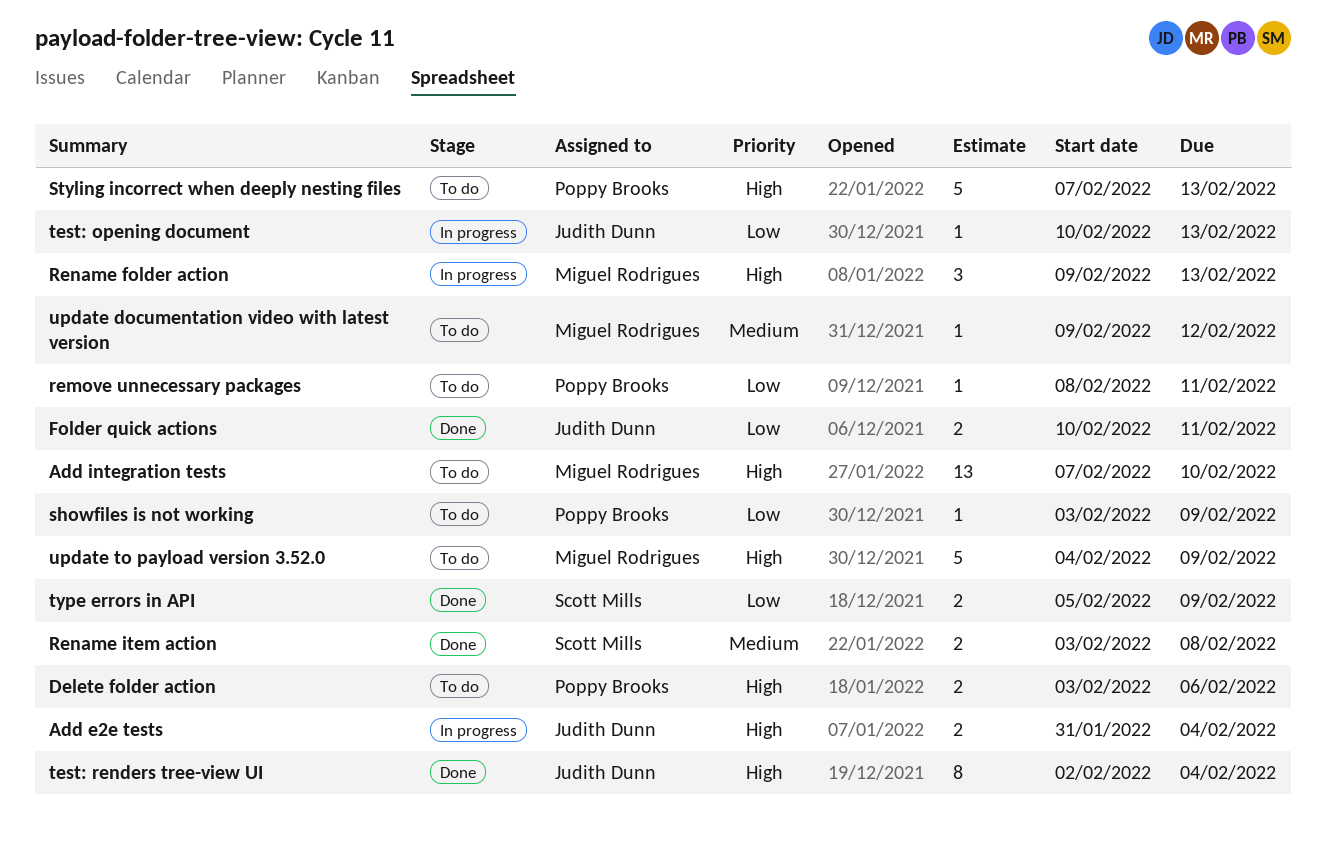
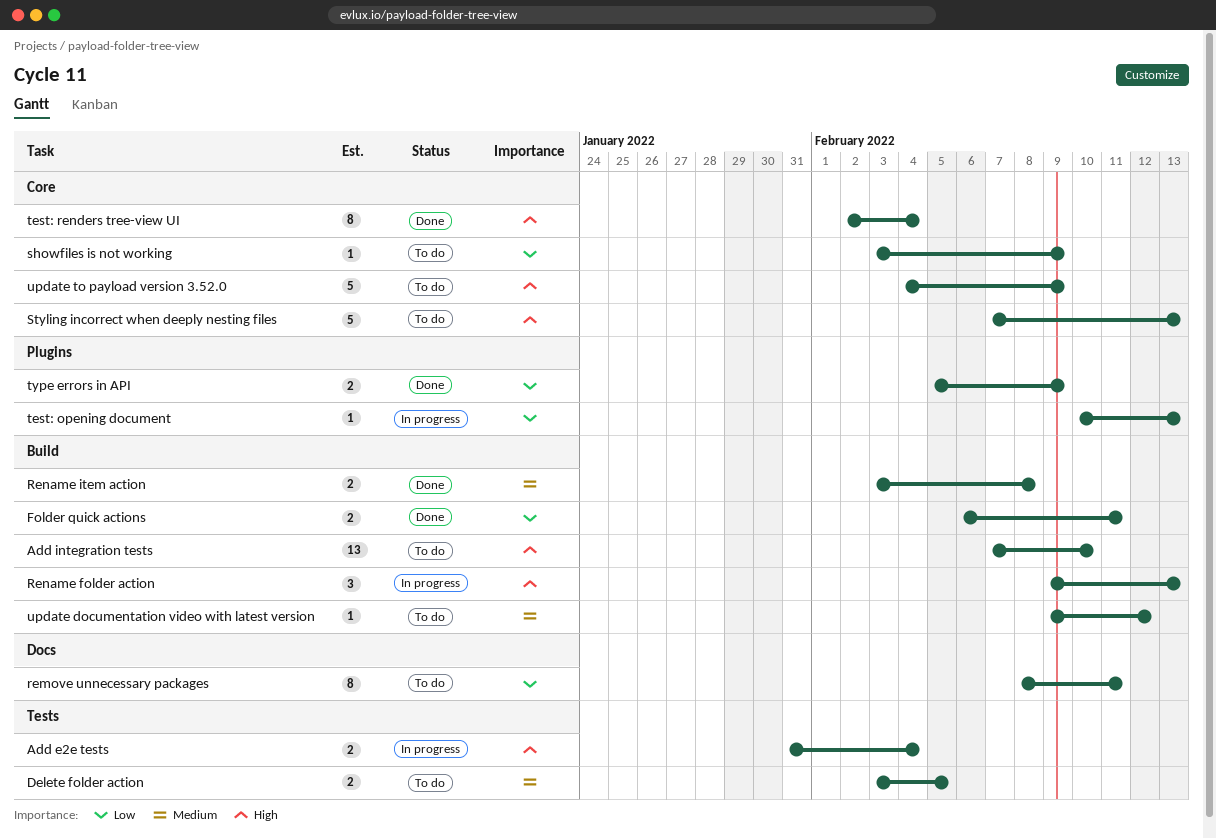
Delete folder action, priority: High -> Medium
Delete folder action, due: Feb 6 -> Feb 5
Folder quick actions, start: Feb 10 -> Feb 6
remove unnecessary packages, estimate: 1 -> 8

